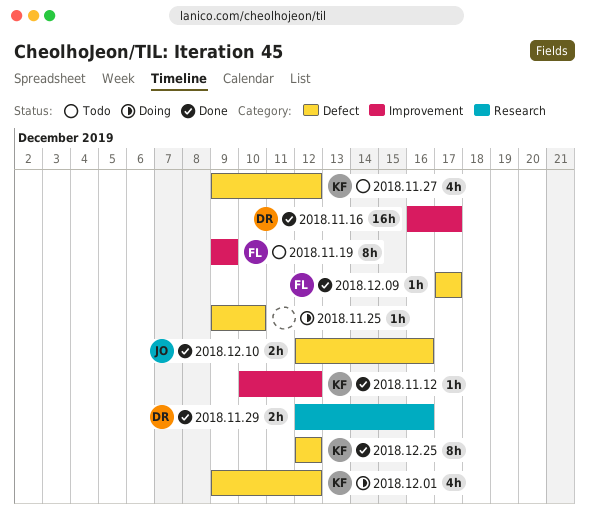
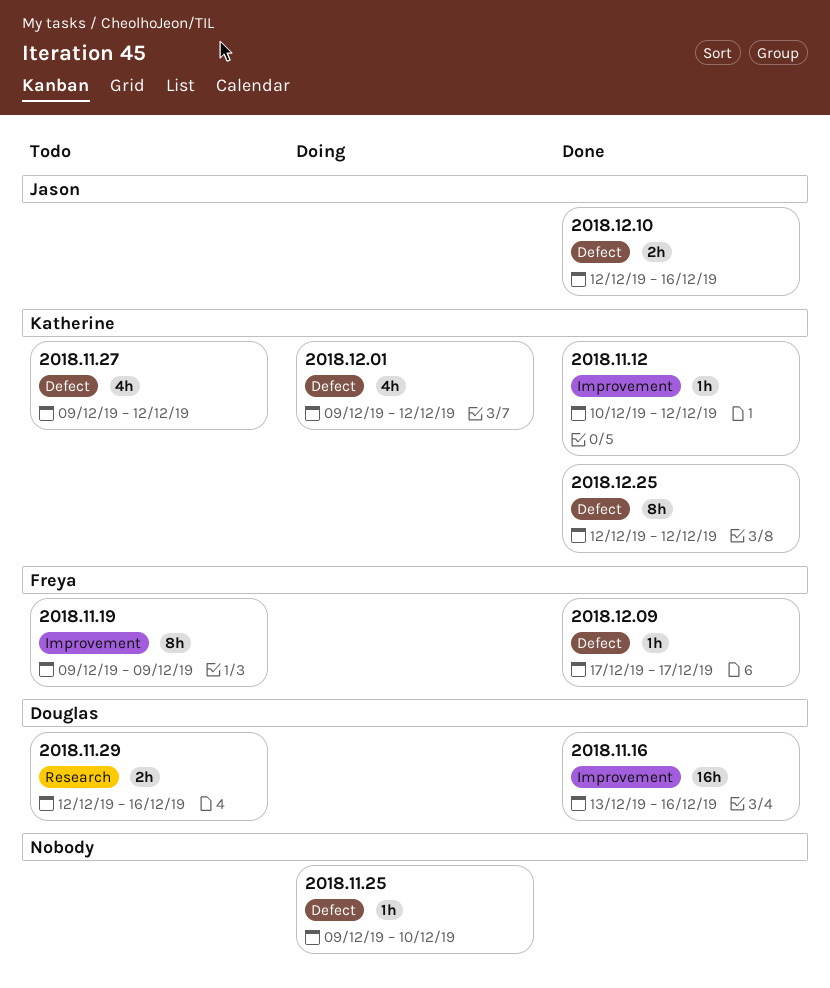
2018.11.16, start: Dec 16 -> Dec 13
2018.11.16, due: Dec 17 -> Dec 16
2018.11.29, status: Done -> Todo

